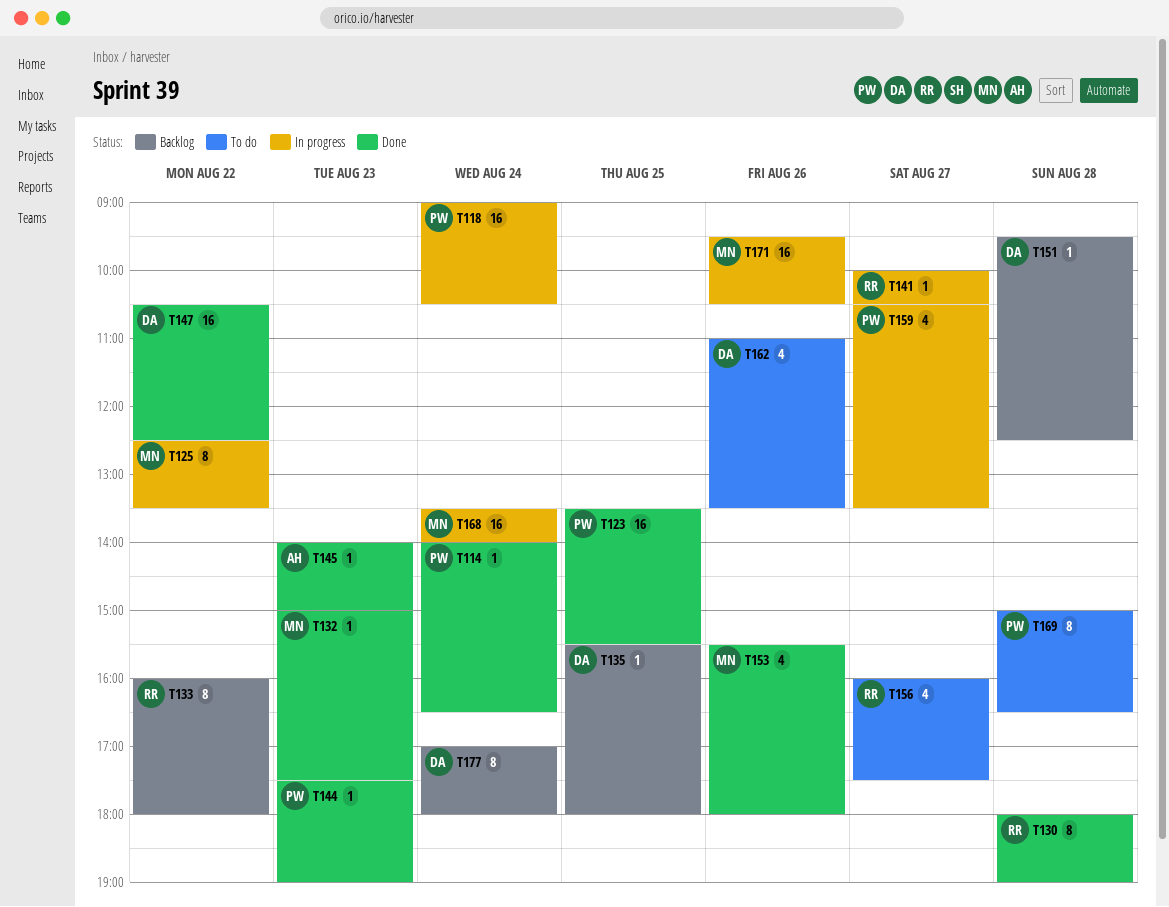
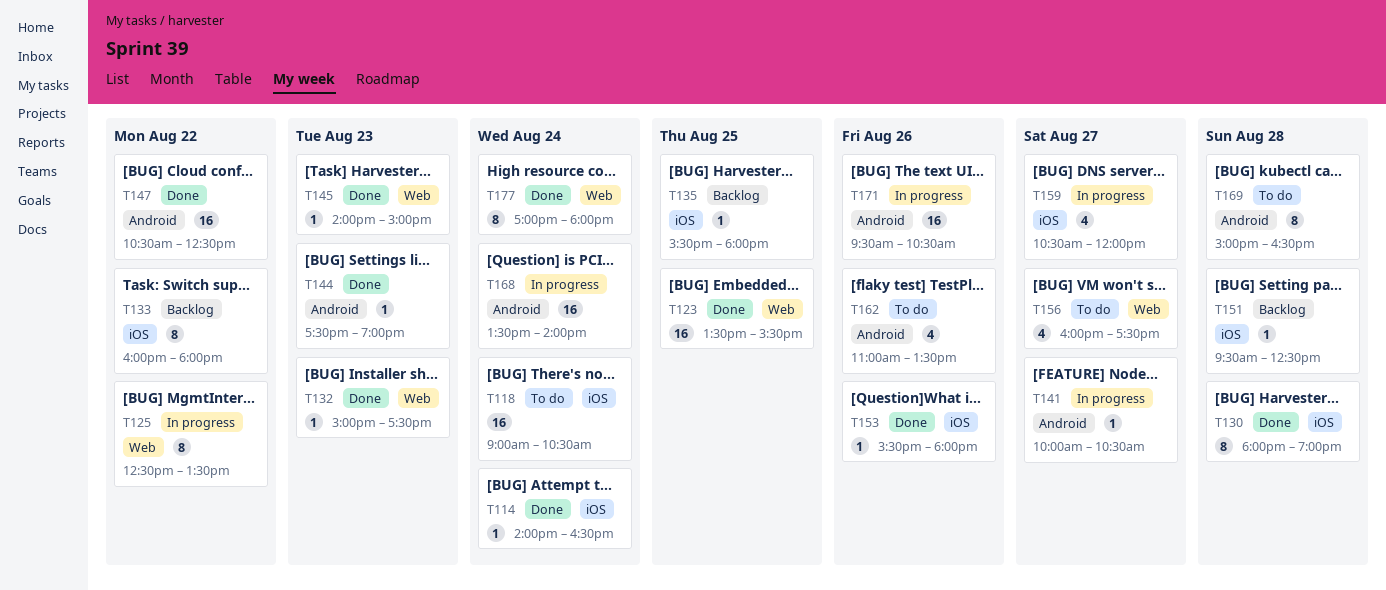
T118, status: In progress -> To do
T153, estimate: 4 -> 1
T159, ends: 13:30 -> 12:00
T177, status: Backlog -> Done

